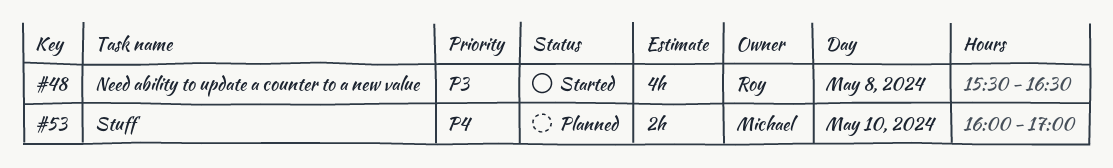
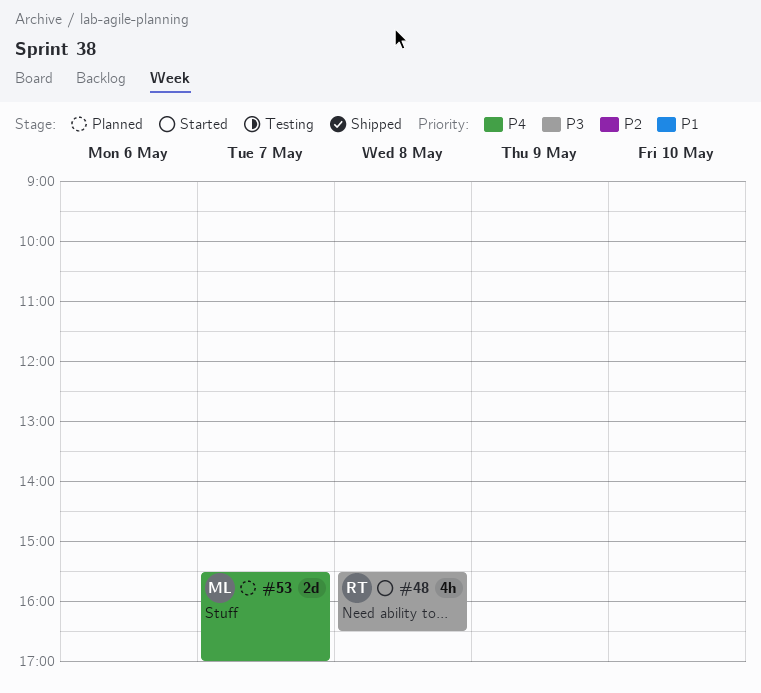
#53, estimate: 2h -> 2d
#53, day: May 10 -> May 7
#53, begins: 16:00 -> 15:30

